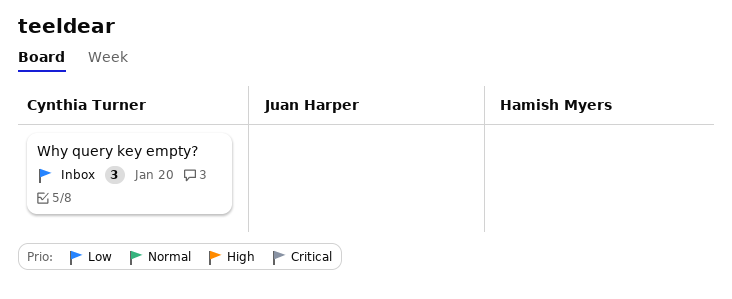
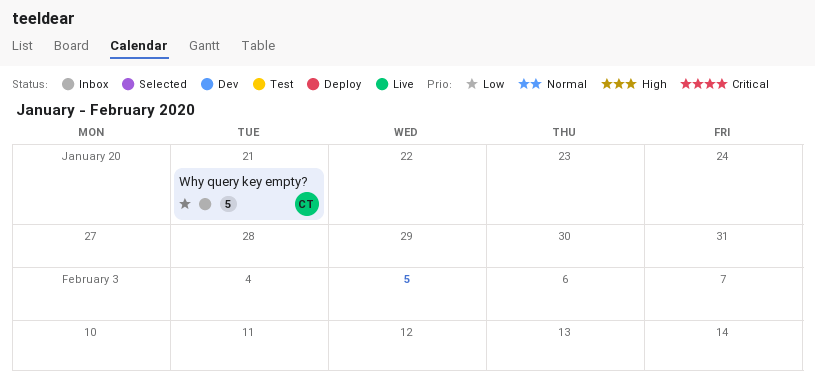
Why query key empty?, estimate: 3 -> 5
Why query key empty?, due: Jan 20 -> Jan 21

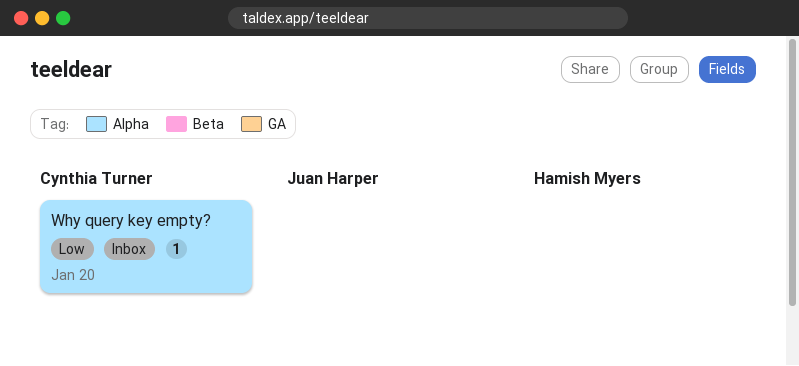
Why query key empty?, estimate: 5 -> 1
Why query key empty?, due: Jan 21 -> Jan 20

